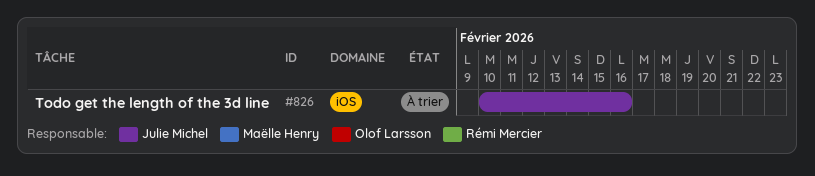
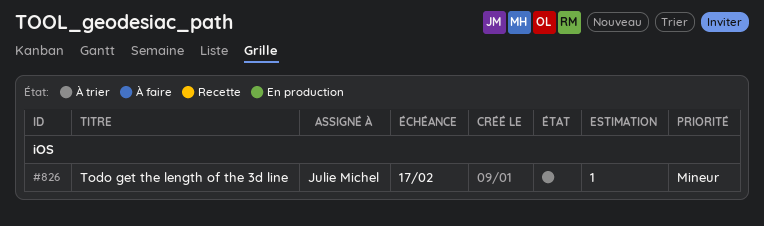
#826, due: Feb 16 -> Feb 17

